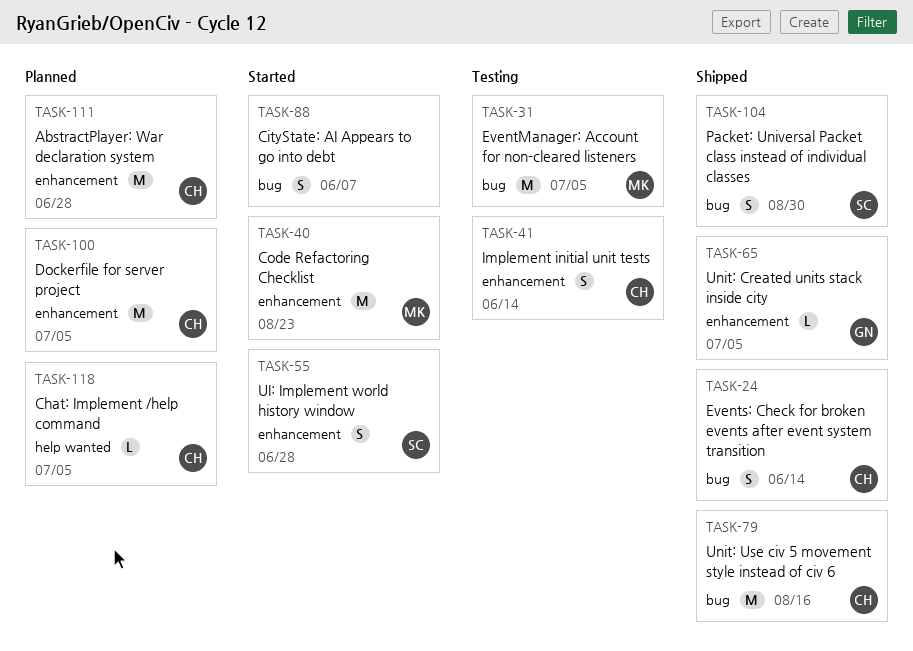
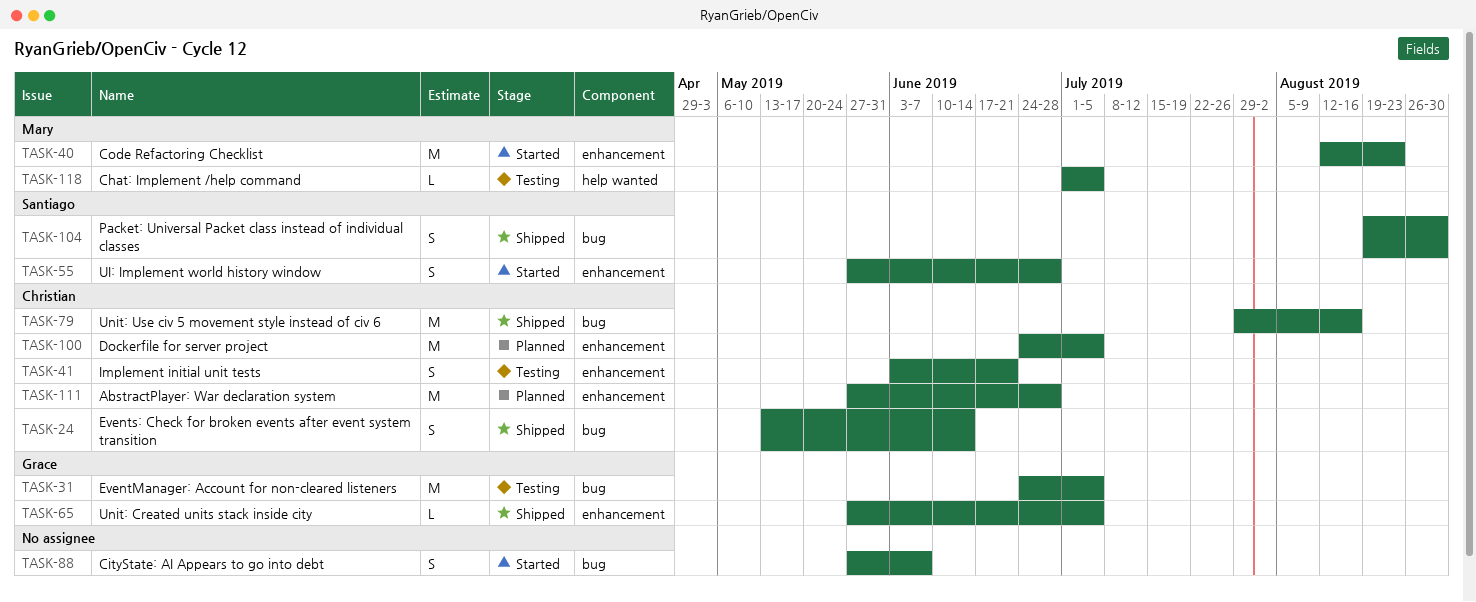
TASK-31, owner: Mary -> Grace
TASK-41, due: Jun 14 -> Jun 21
TASK-118, status: Planned -> Testing
TASK-118, owner: Christian -> Mary

